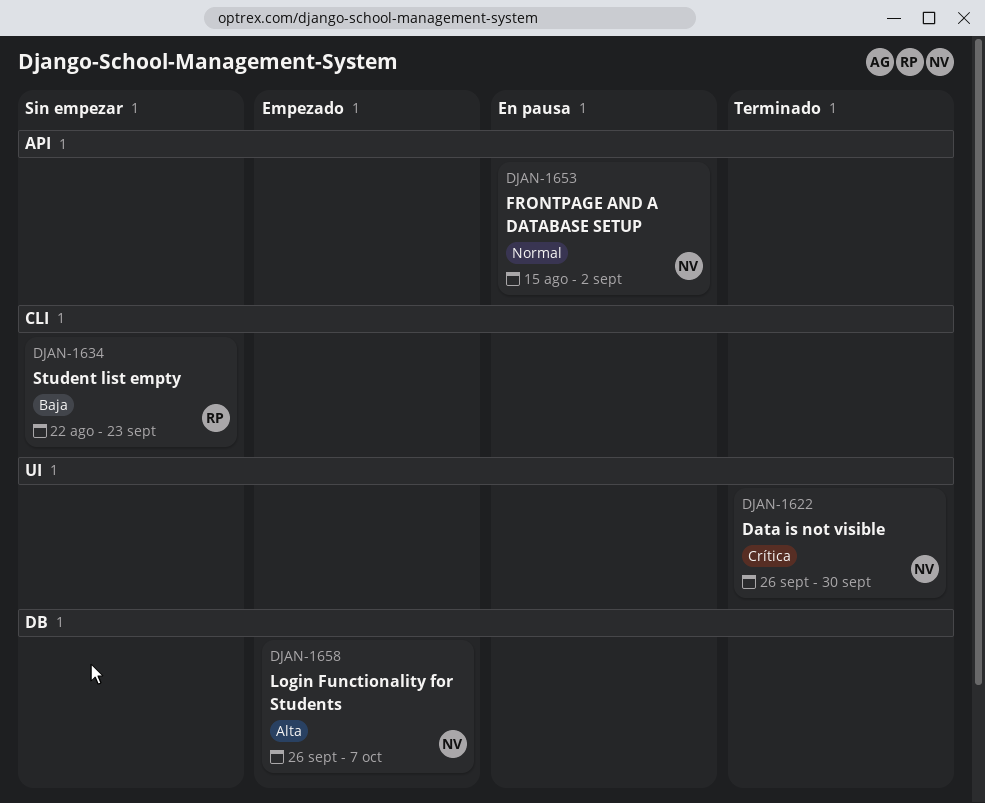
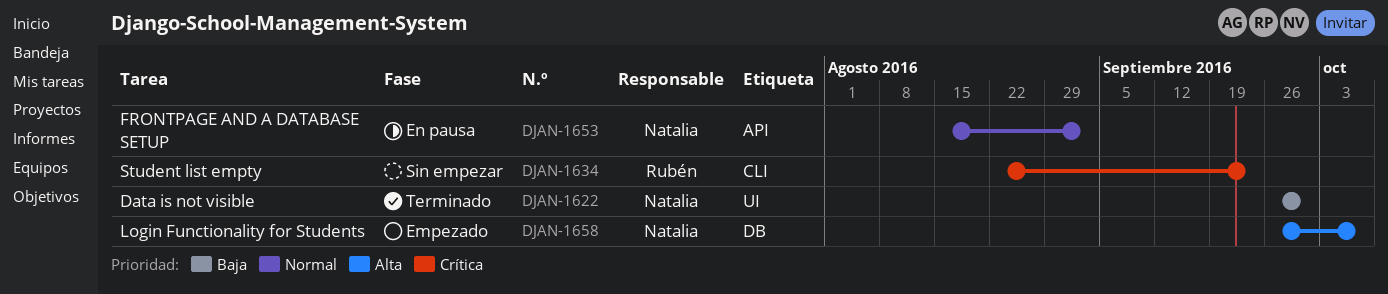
DJAN-1622, priority: Crítica -> Baja
DJAN-1634, priority: Baja -> Crítica

